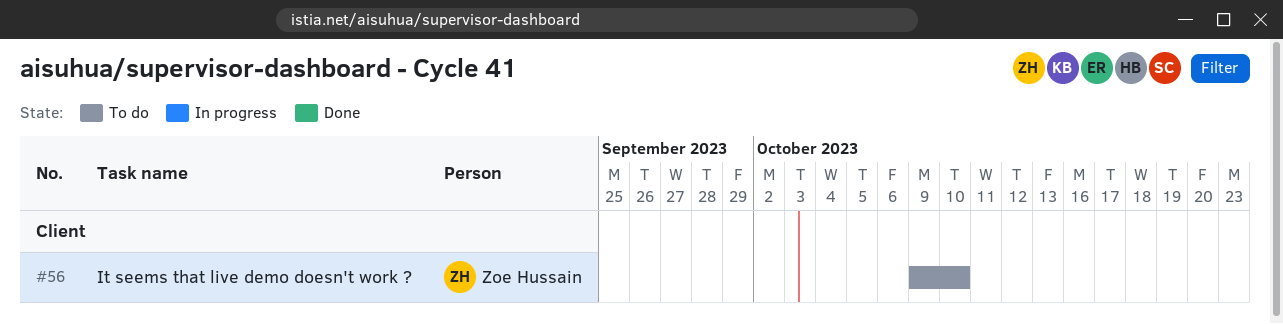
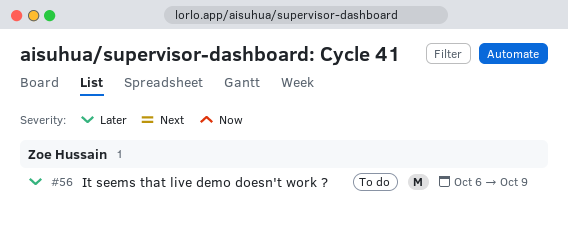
#56, start: Oct 9 -> Oct 6
#56, due: Oct 10 -> Oct 9

